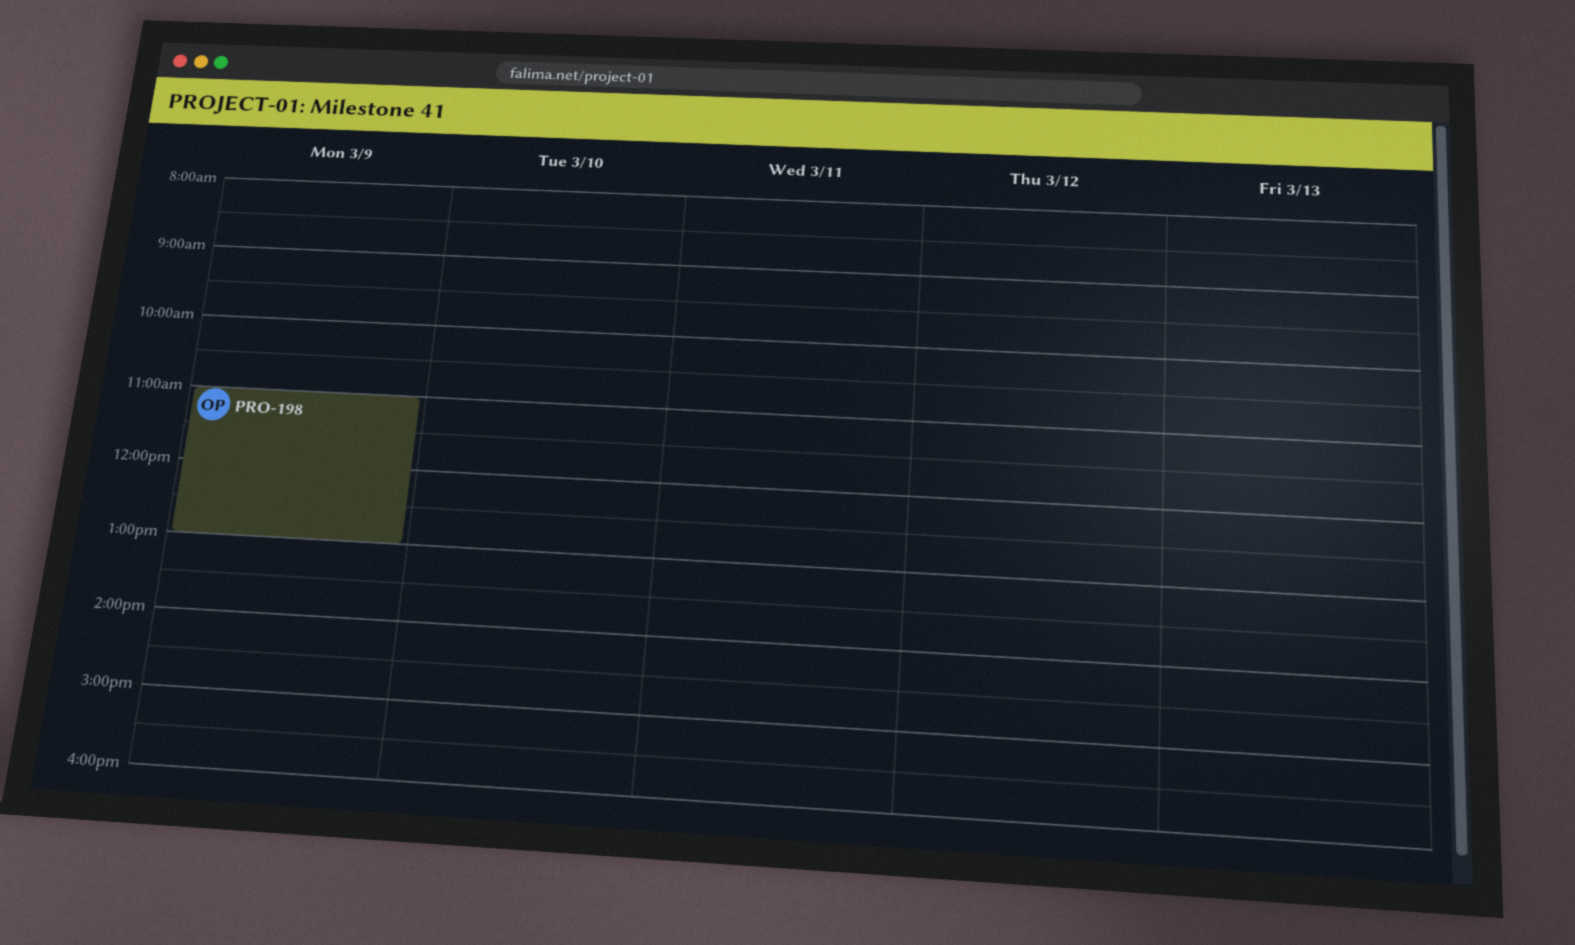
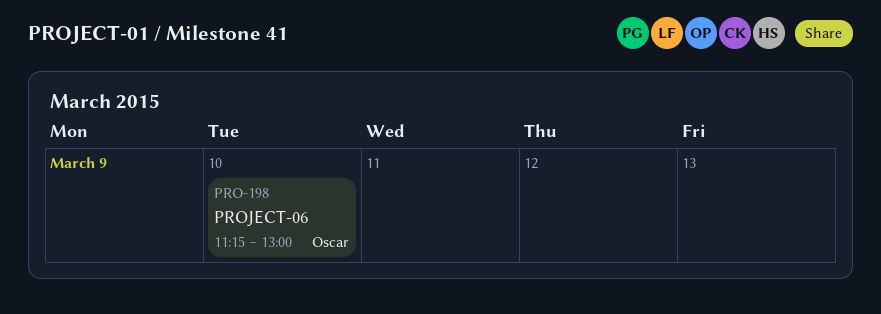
PRO-198, day: Mar 9 -> Mar 10
PRO-198, begins: 11:00 -> 11:15

